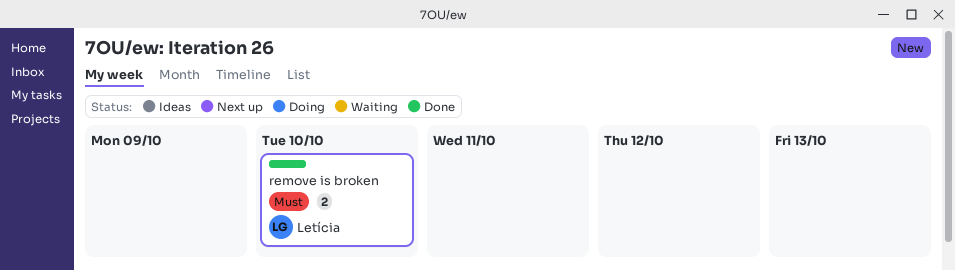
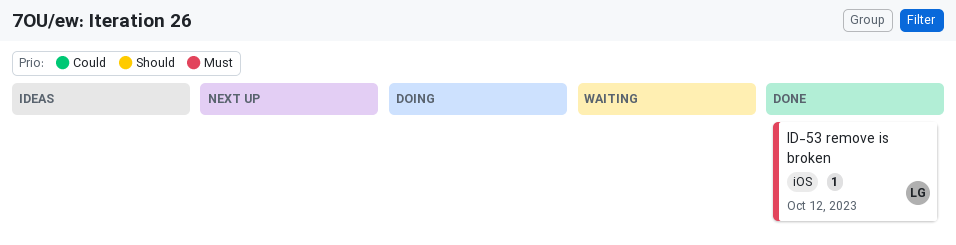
remove is broken, estimate: 2 -> 1
remove is broken, due: Oct 10 -> Oct 12

